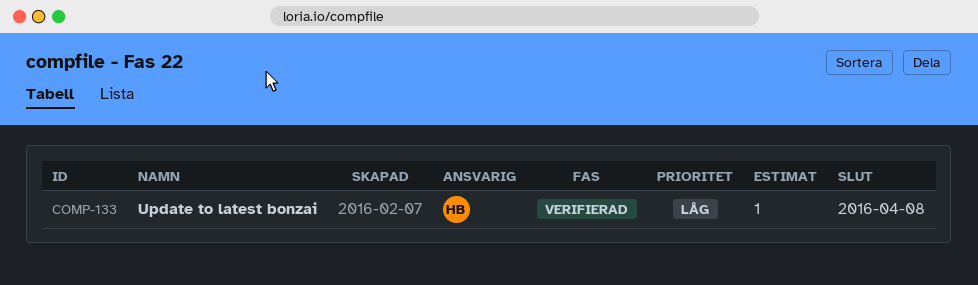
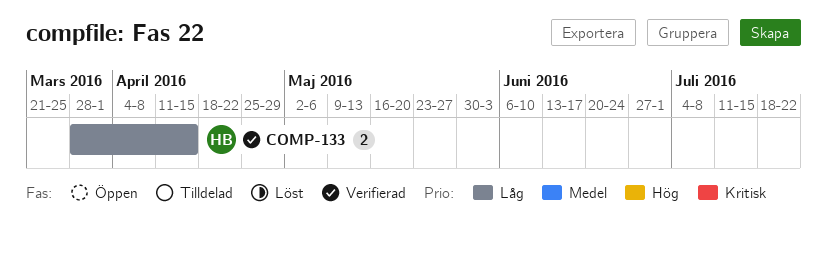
COMP-133, estimate: 1 -> 2
COMP-133, due: Apr 8 -> Apr 15

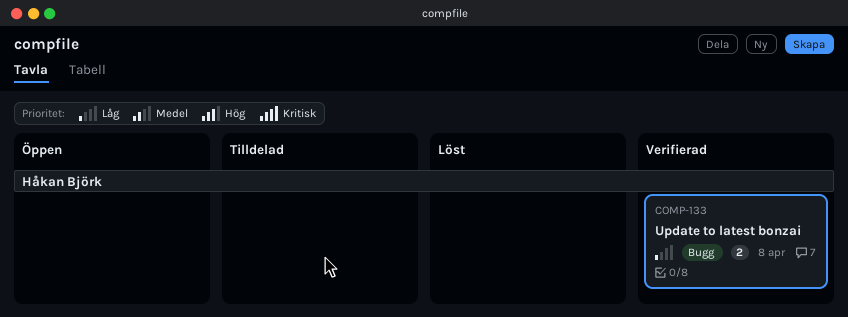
COMP-133, due: Apr 15 -> Apr 8

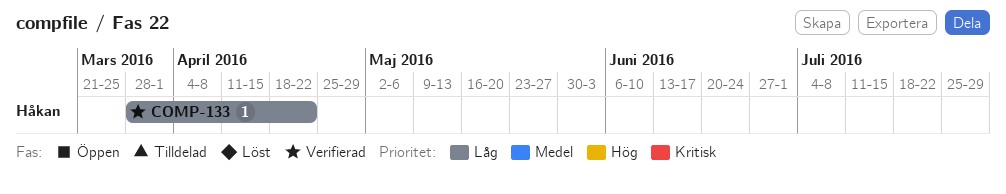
COMP-133, estimate: 2 -> 1
COMP-133, due: Apr 8 -> Apr 22

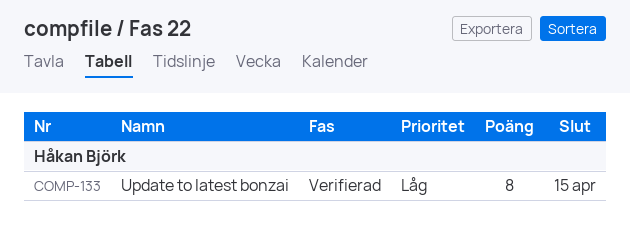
COMP-133, estimate: 1 -> 8
COMP-133, due: Apr 22 -> Apr 15

